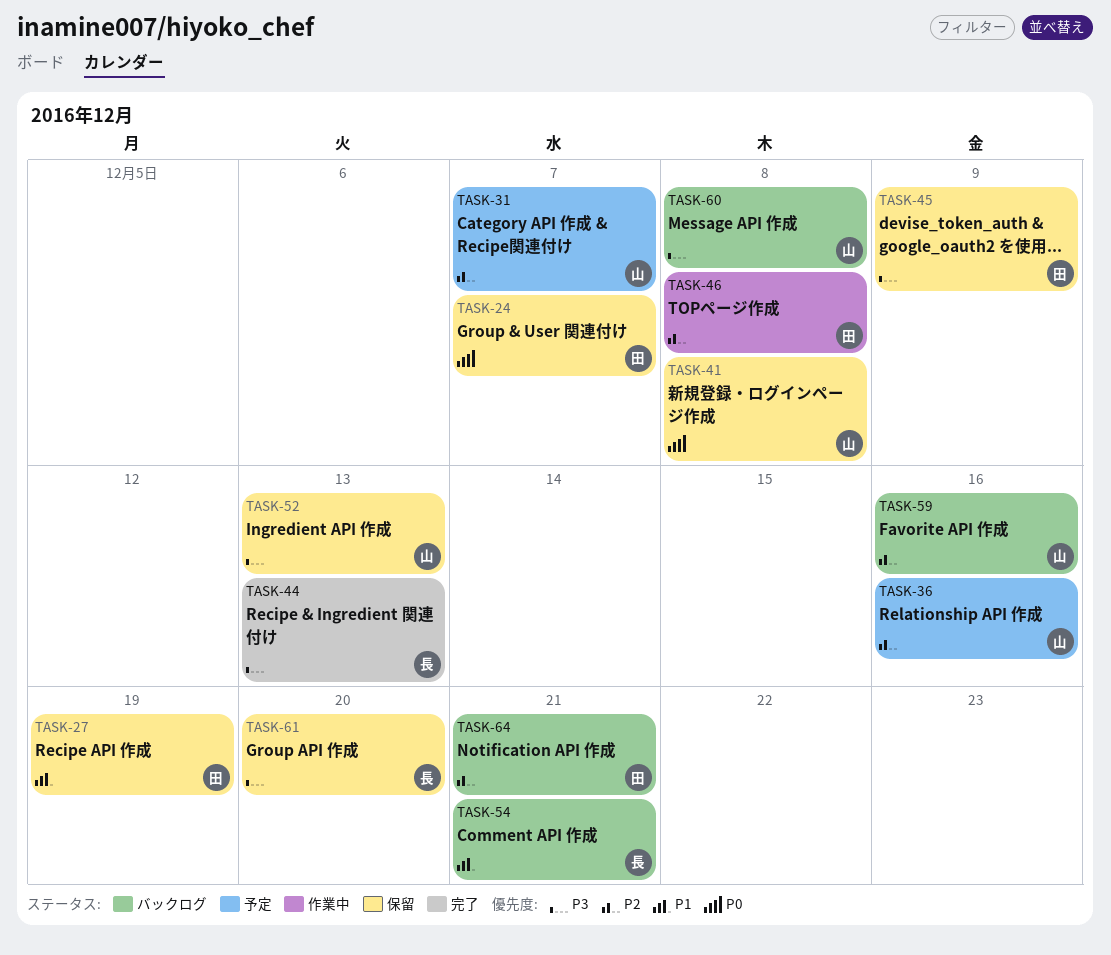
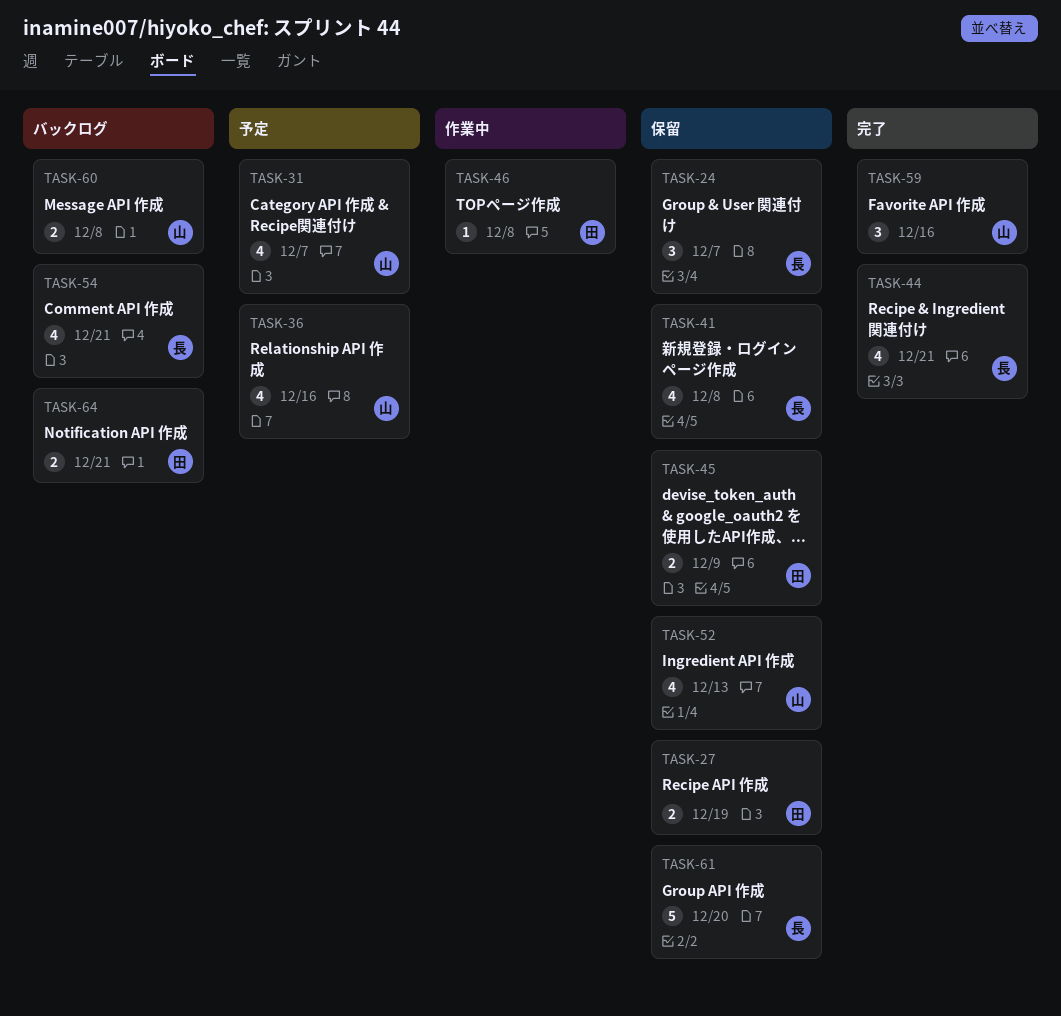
TASK-24, owner: 田 -> 長
TASK-41, owner: 山 -> 長
TASK-44, due: Dec 13 -> Dec 21
TASK-59, status: バックログ -> 完了

